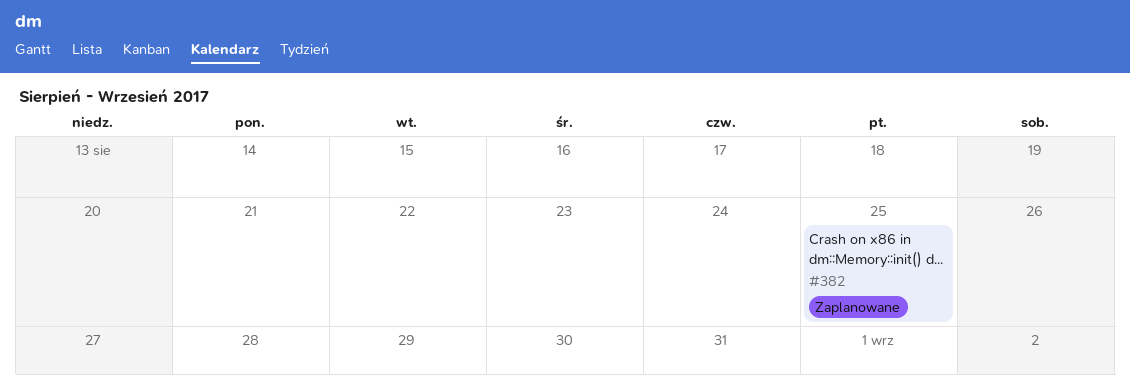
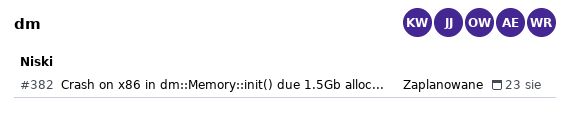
#382, due: Aug 25 -> Aug 23

